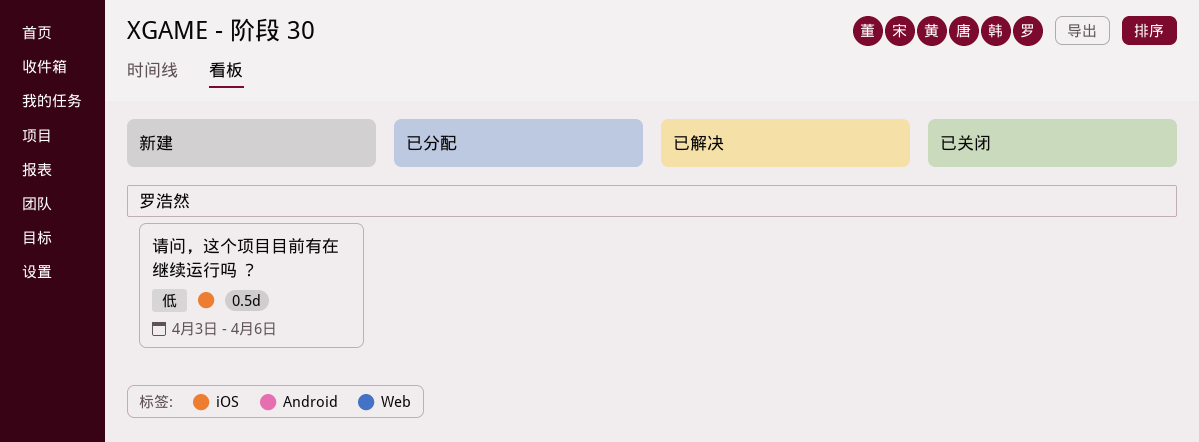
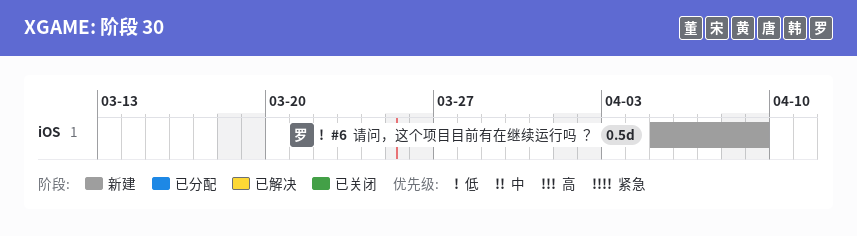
请问，这个项目目前有在继续运行吗 ？, start: Apr 3 -> Apr 5
请问，这个项目目前有在继续运行吗 ？, due: Apr 6 -> Apr 9

